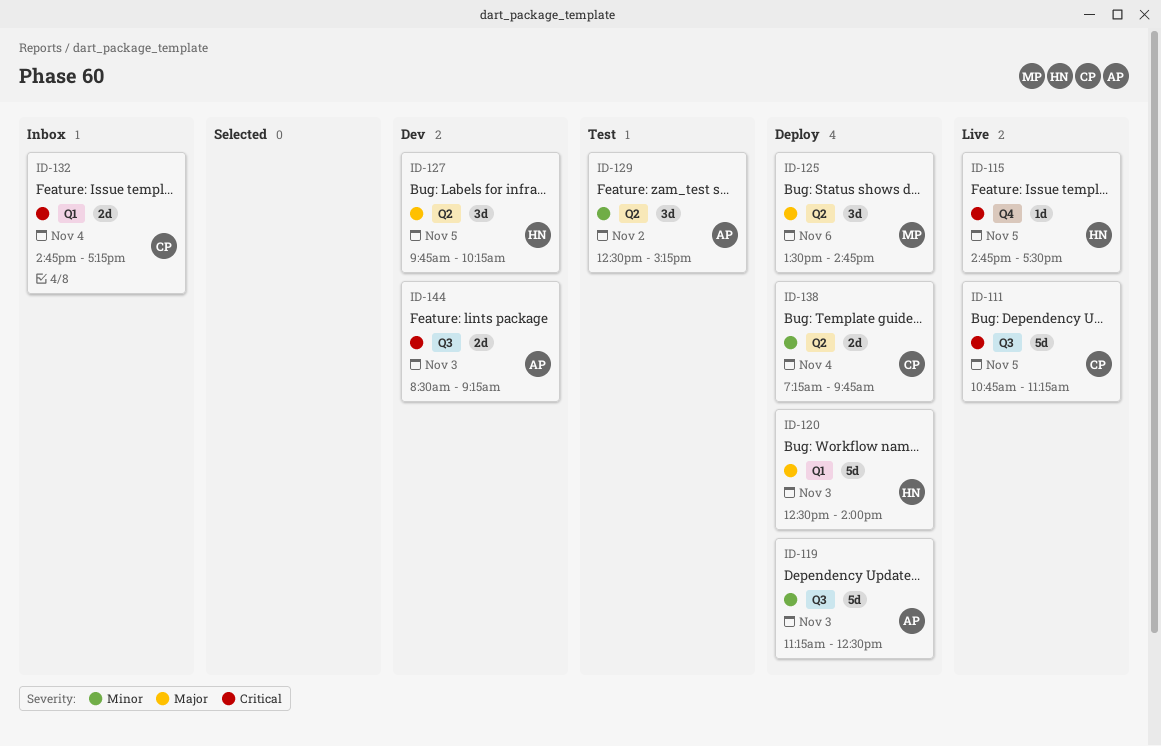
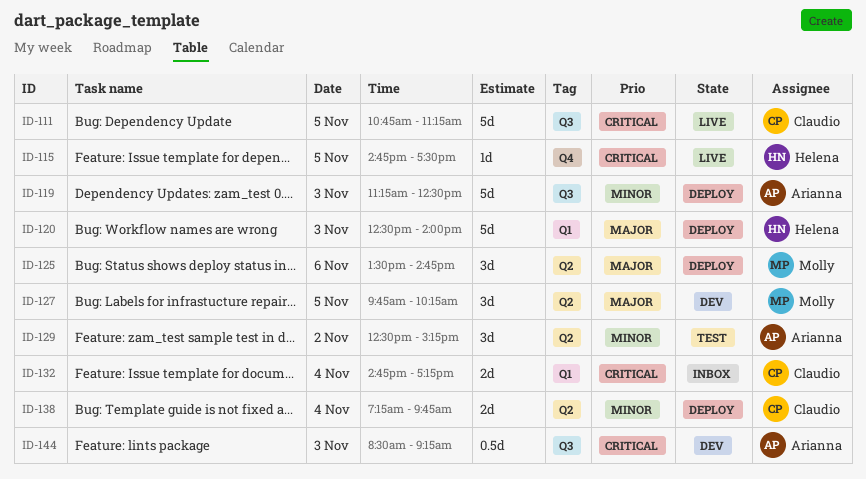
ID-127, owner: Helena -> Molly
ID-144, estimate: 2d -> 0.5d

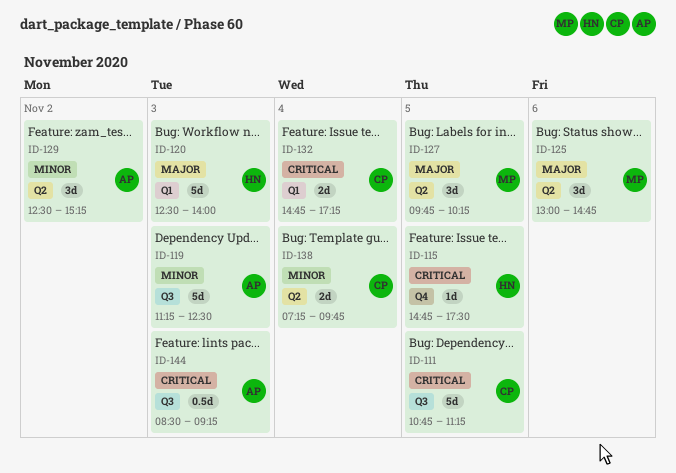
ID-125, begins: 13:30 -> 13:00

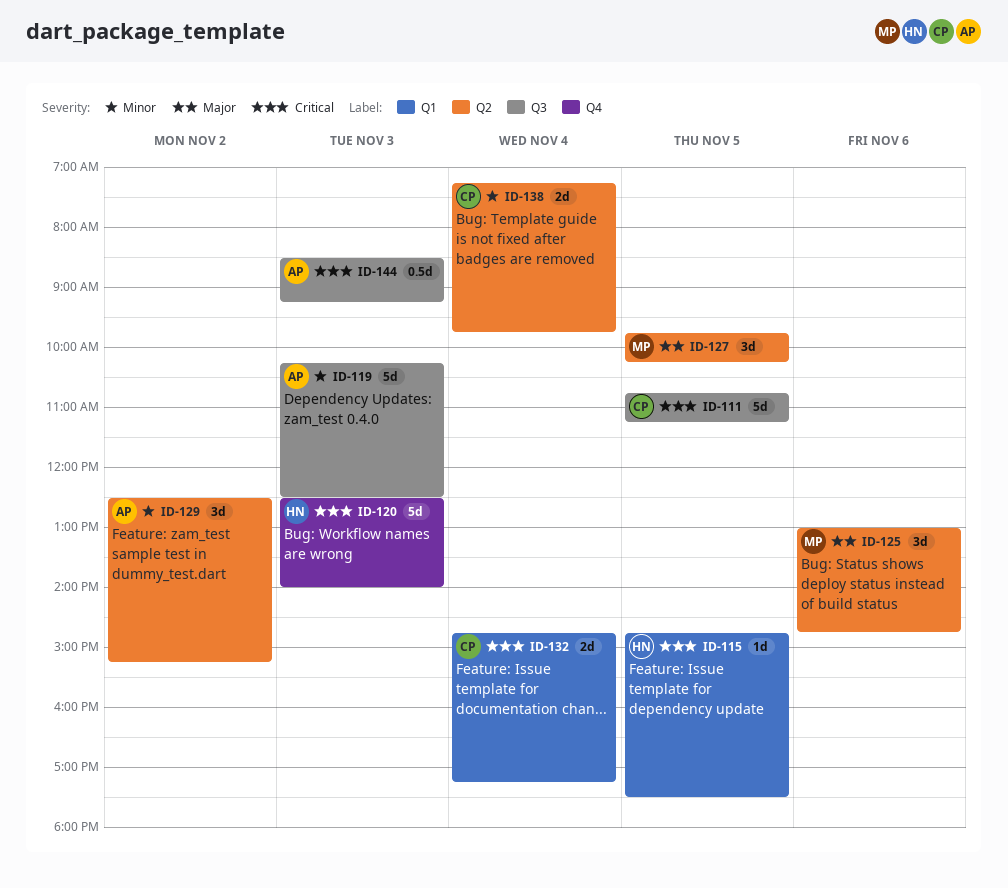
ID-115, label: Q4 -> Q1
ID-119, begins: 11:15 -> 10:15
ID-120, priority: Major -> Critical
ID-120, label: Q1 -> Q4

